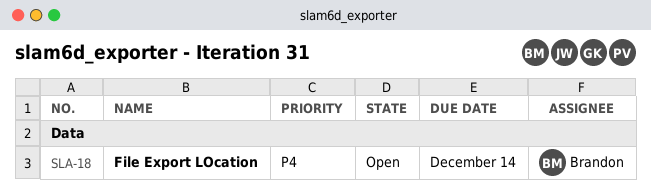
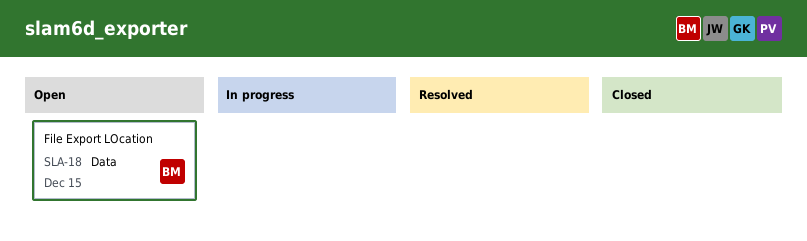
SLA-18, due: Dec 14 -> Dec 15

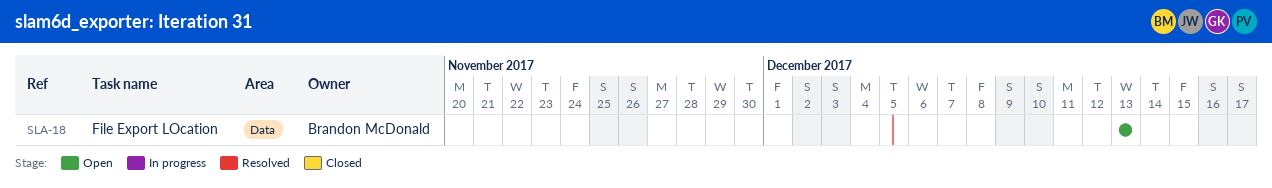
SLA-18, due: Dec 15 -> Dec 13

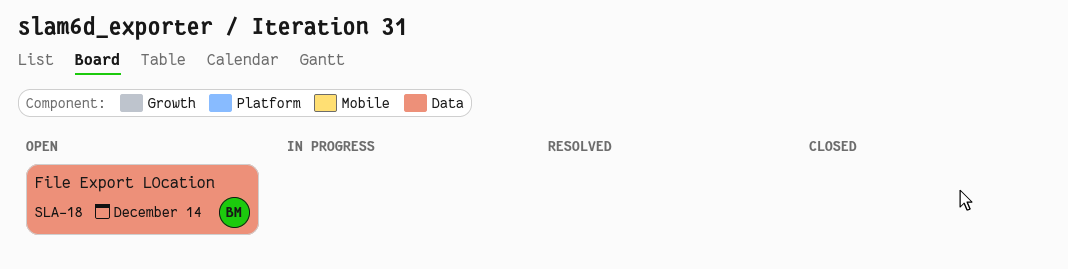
SLA-18, due: Dec 13 -> Dec 14

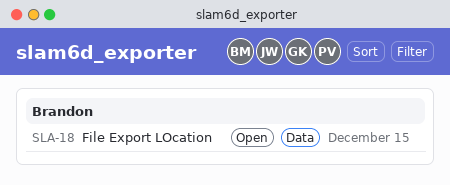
SLA-18, due: Dec 14 -> Dec 15

